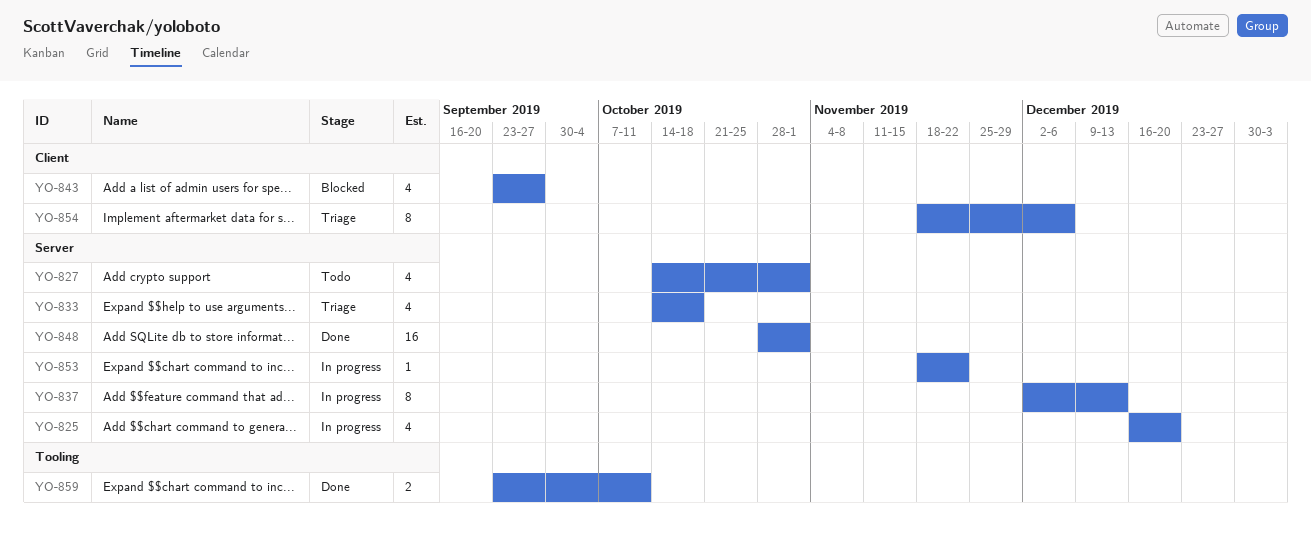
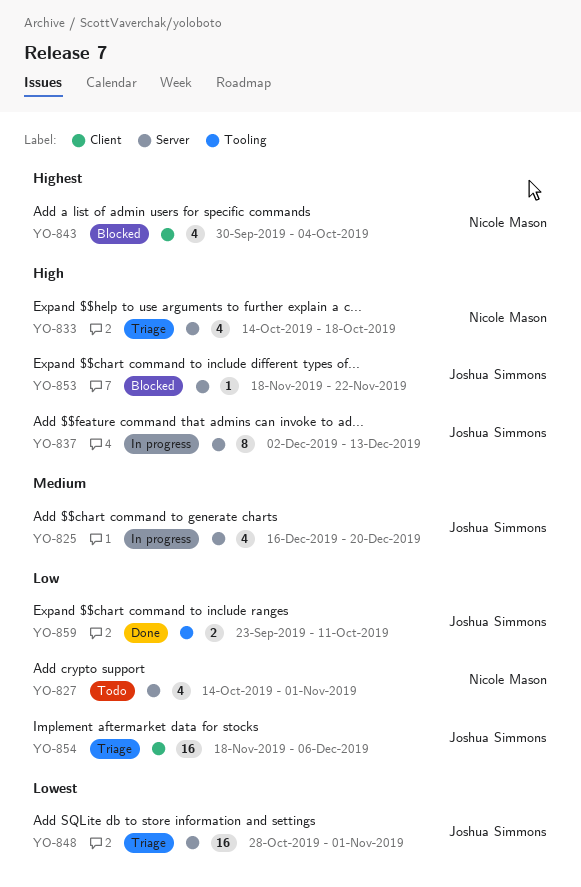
YO-843, start: Sep 23 -> Sep 30
YO-843, due: Sep 27 -> Oct 4
YO-848, status: Done -> Triage
YO-853, status: In progress -> Blocked
YO-854, estimate: 8 -> 16

